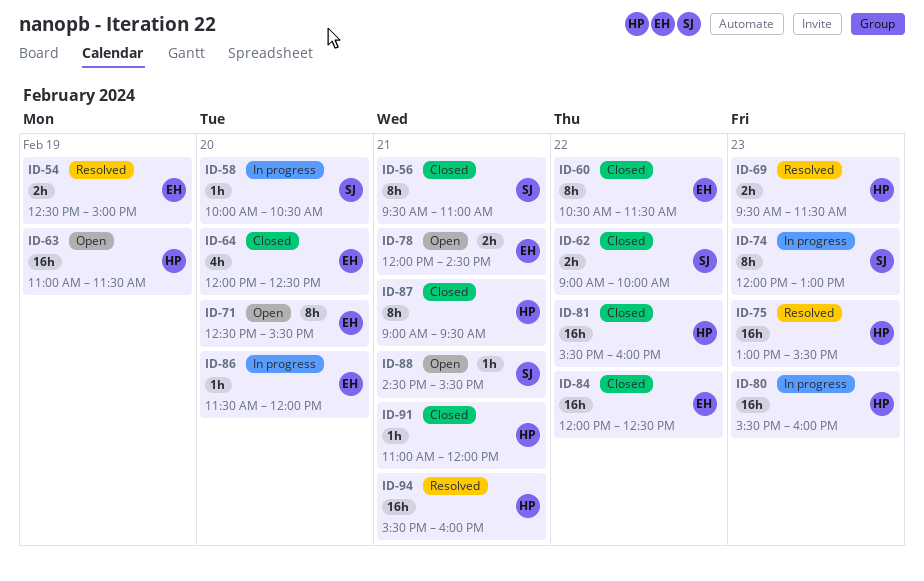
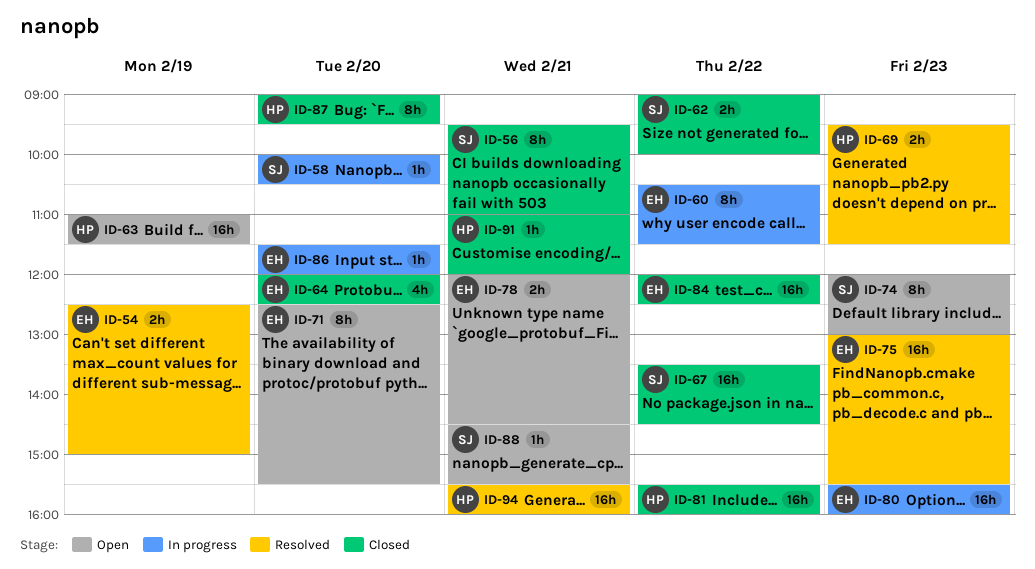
ID-60, status: Closed -> In progress
ID-67: none -> present
ID-74, status: In progress -> Open
ID-75, owner: HP -> EH
ID-80, owner: HP -> EH
ID-87, day: Feb 21 -> Feb 20

